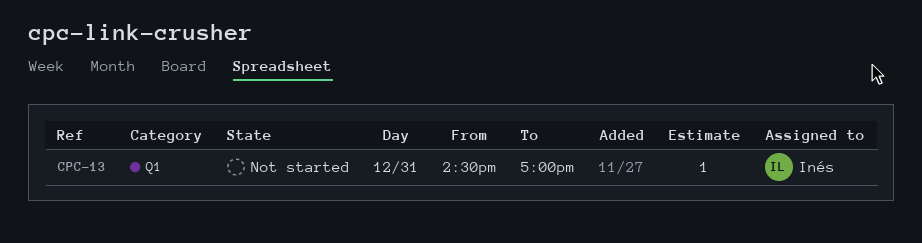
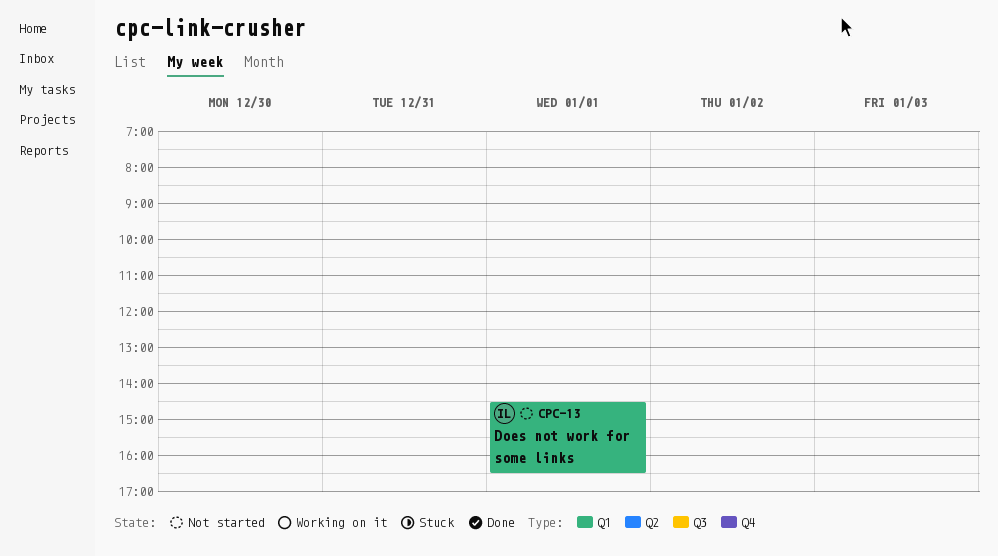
CPC-13, day: Dec 31 -> Jan 1
CPC-13, ends: 17:00 -> 16:30

